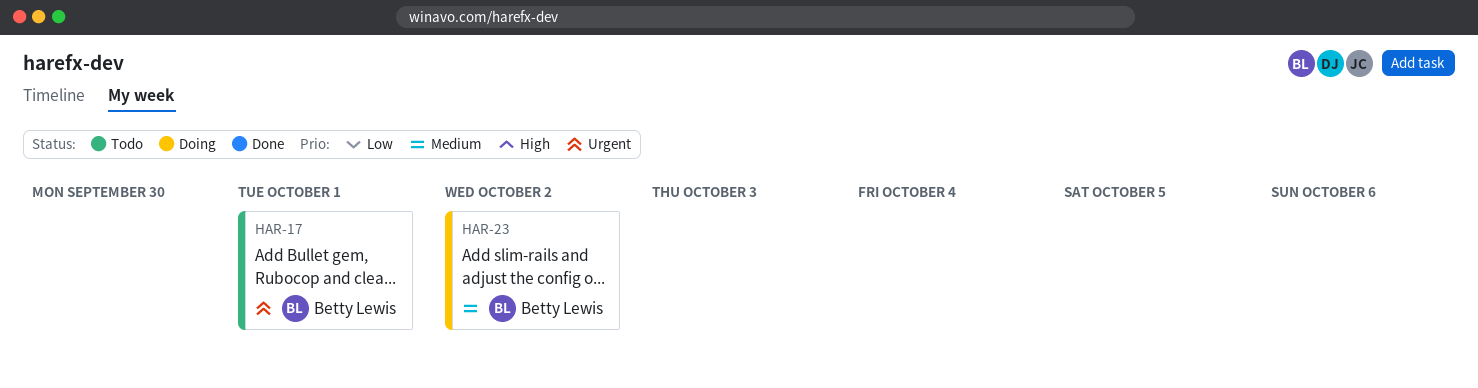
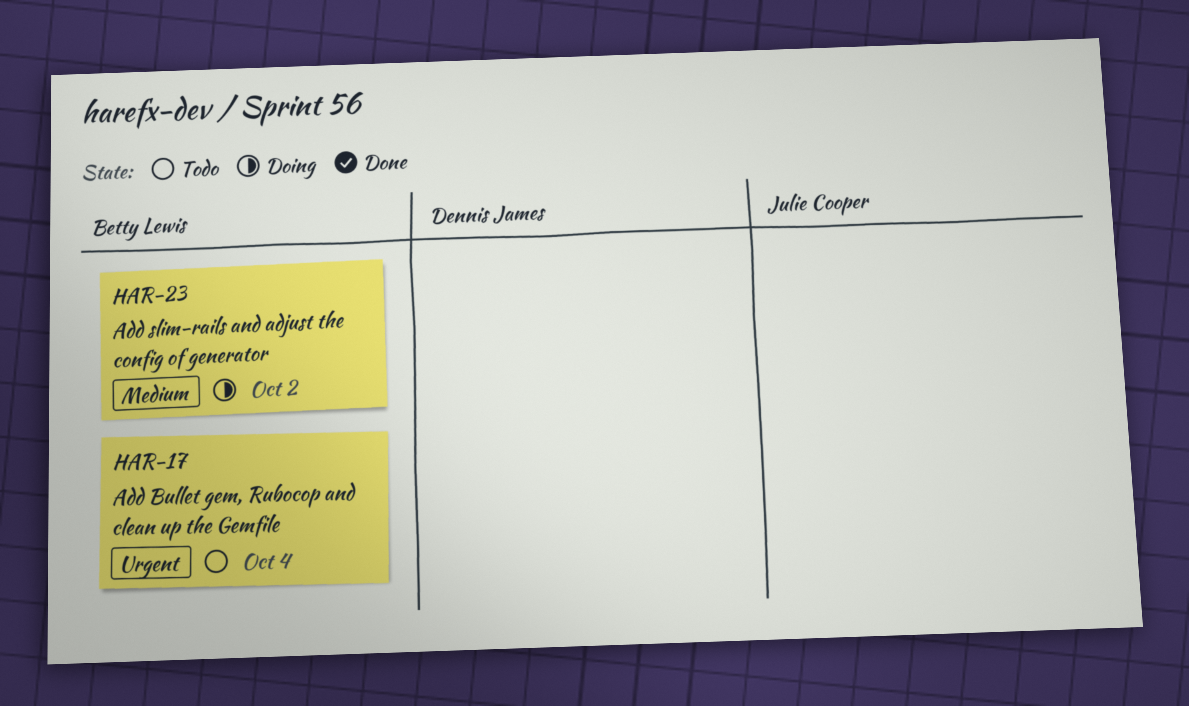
HAR-17, due: Oct 1 -> Oct 4

